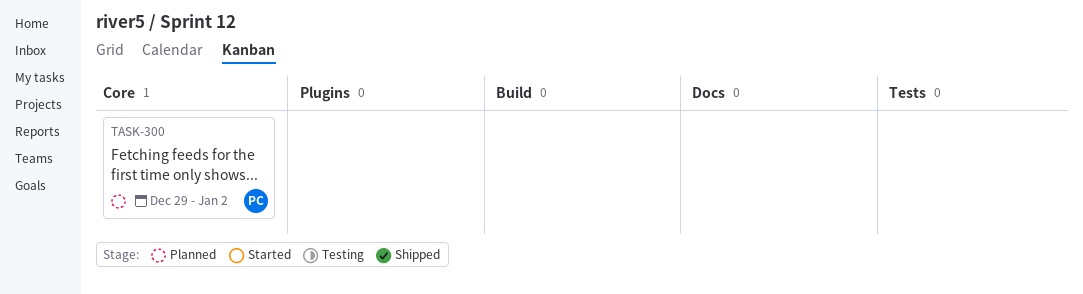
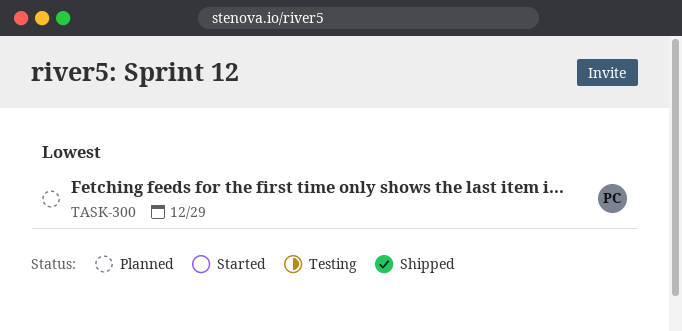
TASK-300, due: Jan 2 -> Dec 29

